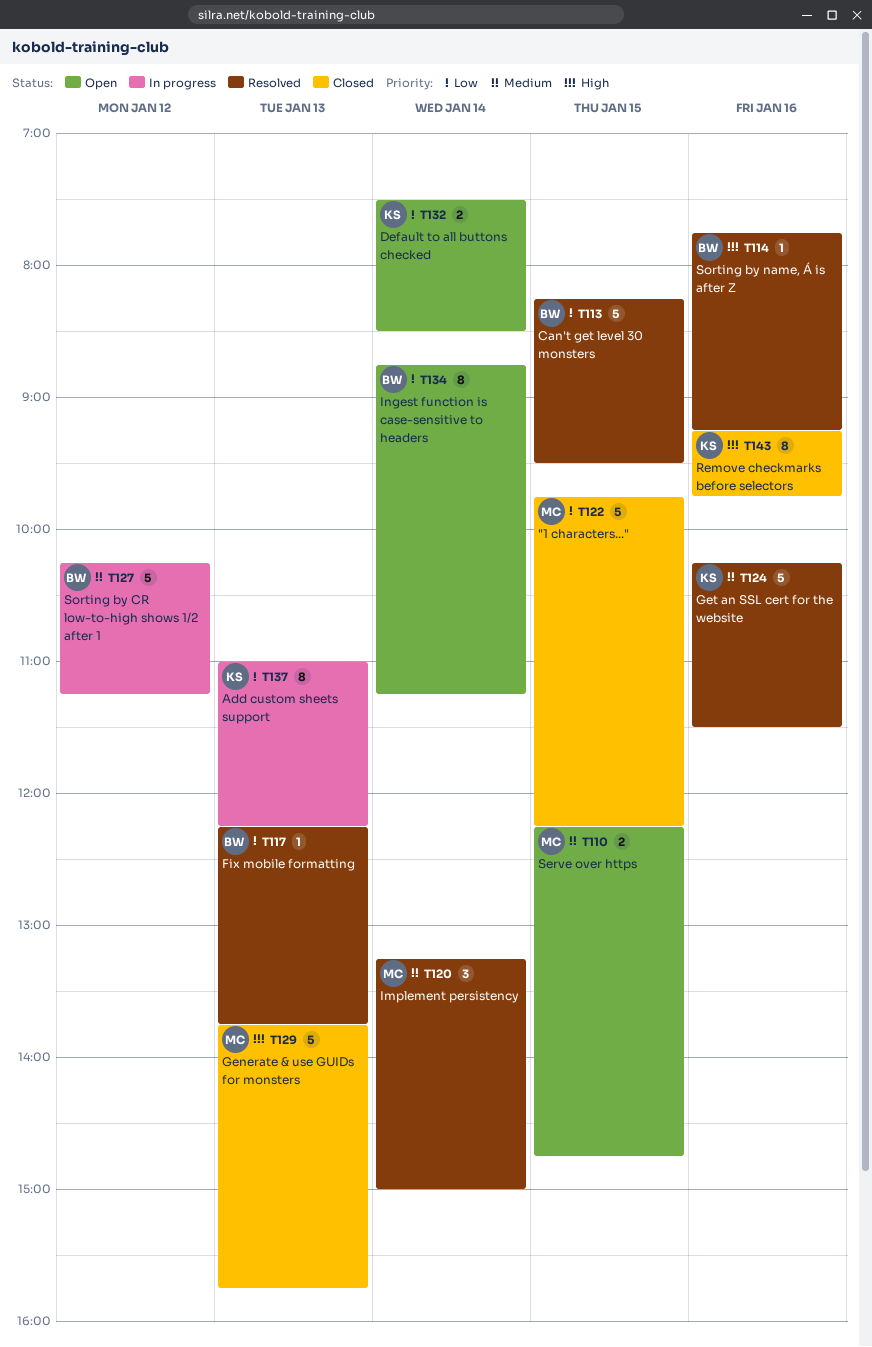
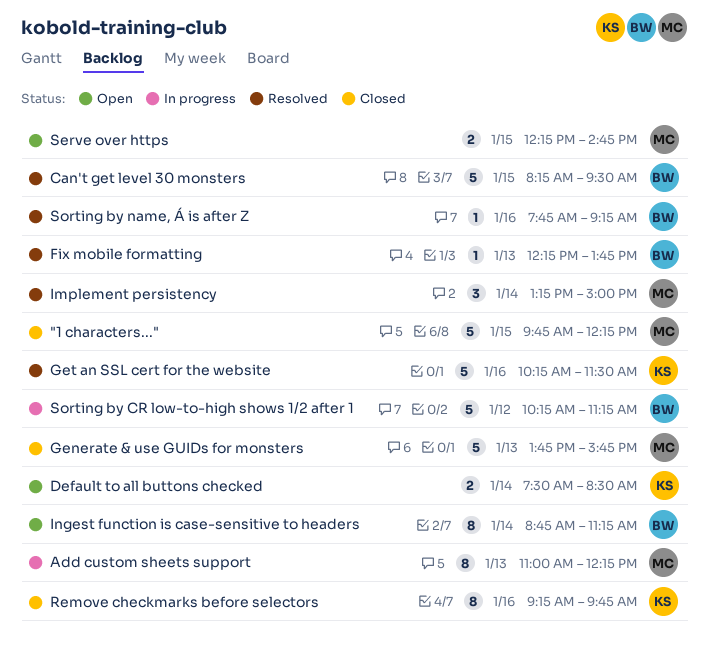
Add custom sheets support, owner: KS -> MC

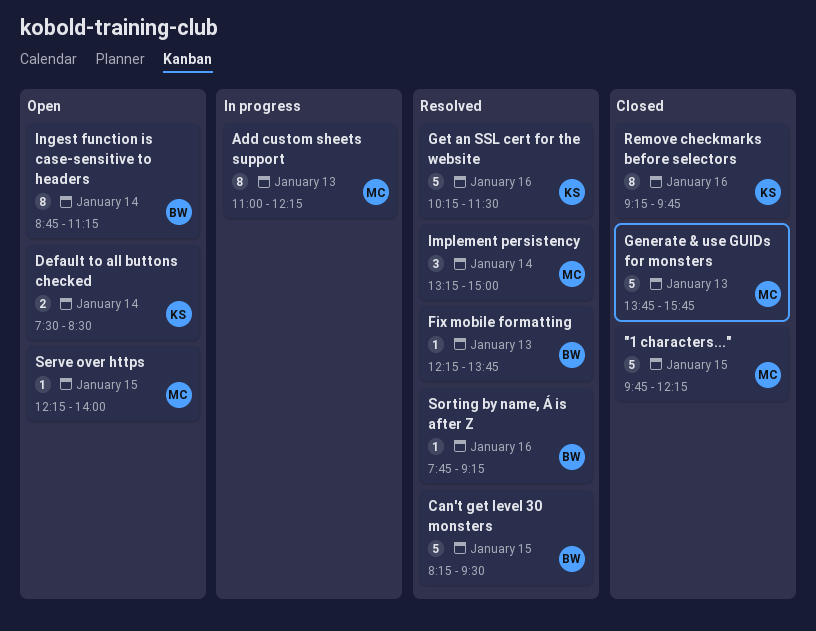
Serve over https, estimate: 2 -> 1
Serve over https, ends: 14:45 -> 14:00
Sorting by CR low-to-high shows 1/2 after 1: present -> none

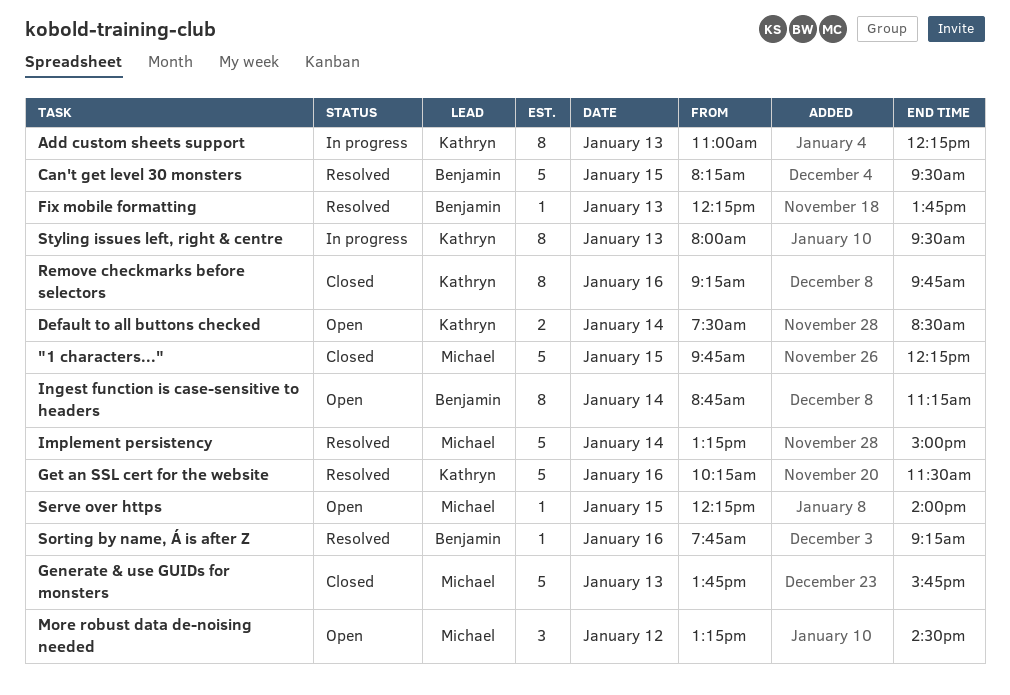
Add custom sheets support, owner: Michael -> Kathryn
Implement persistency, estimate: 3 -> 5
More robust data de-noising needed: none -> present
Styling issues left, right & centre: none -> present

